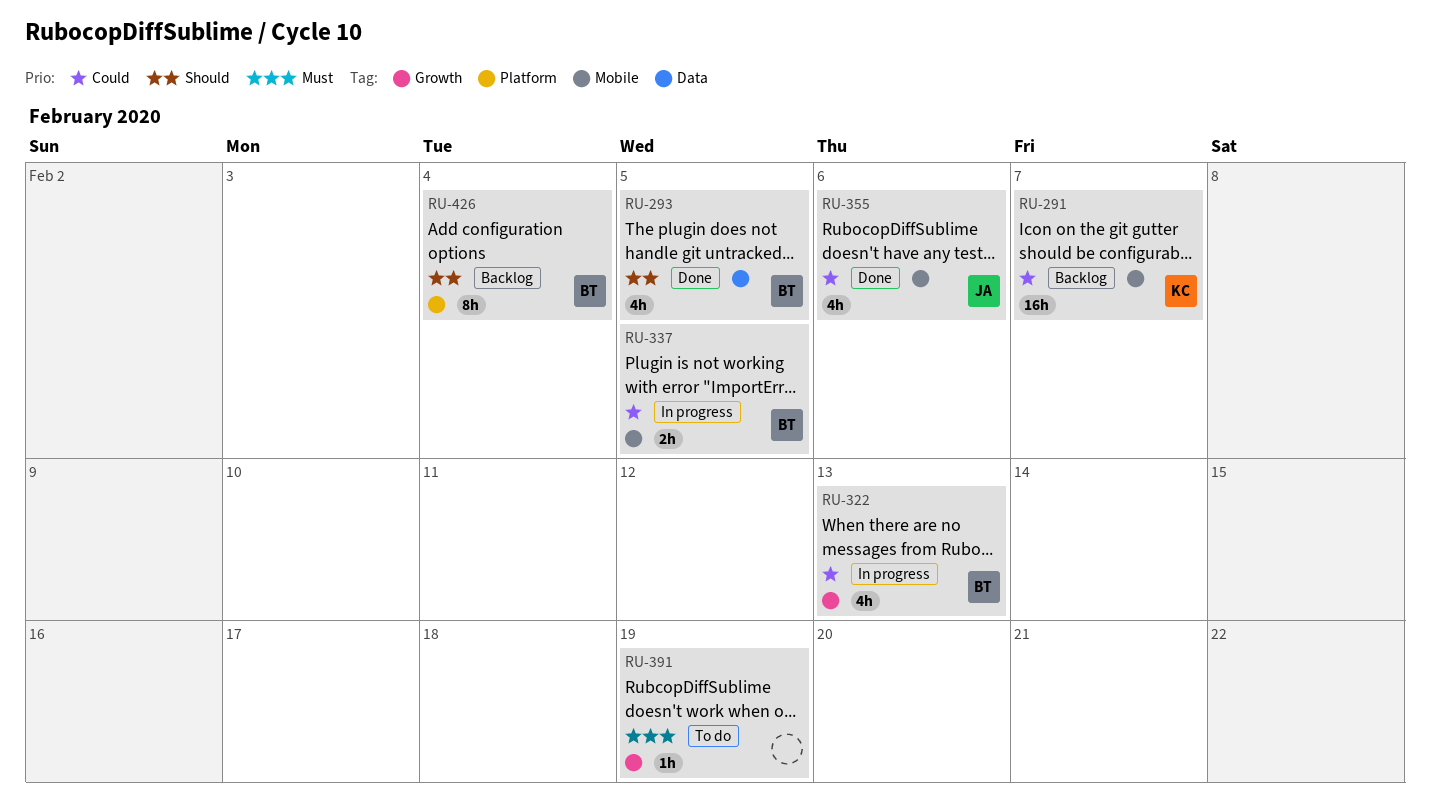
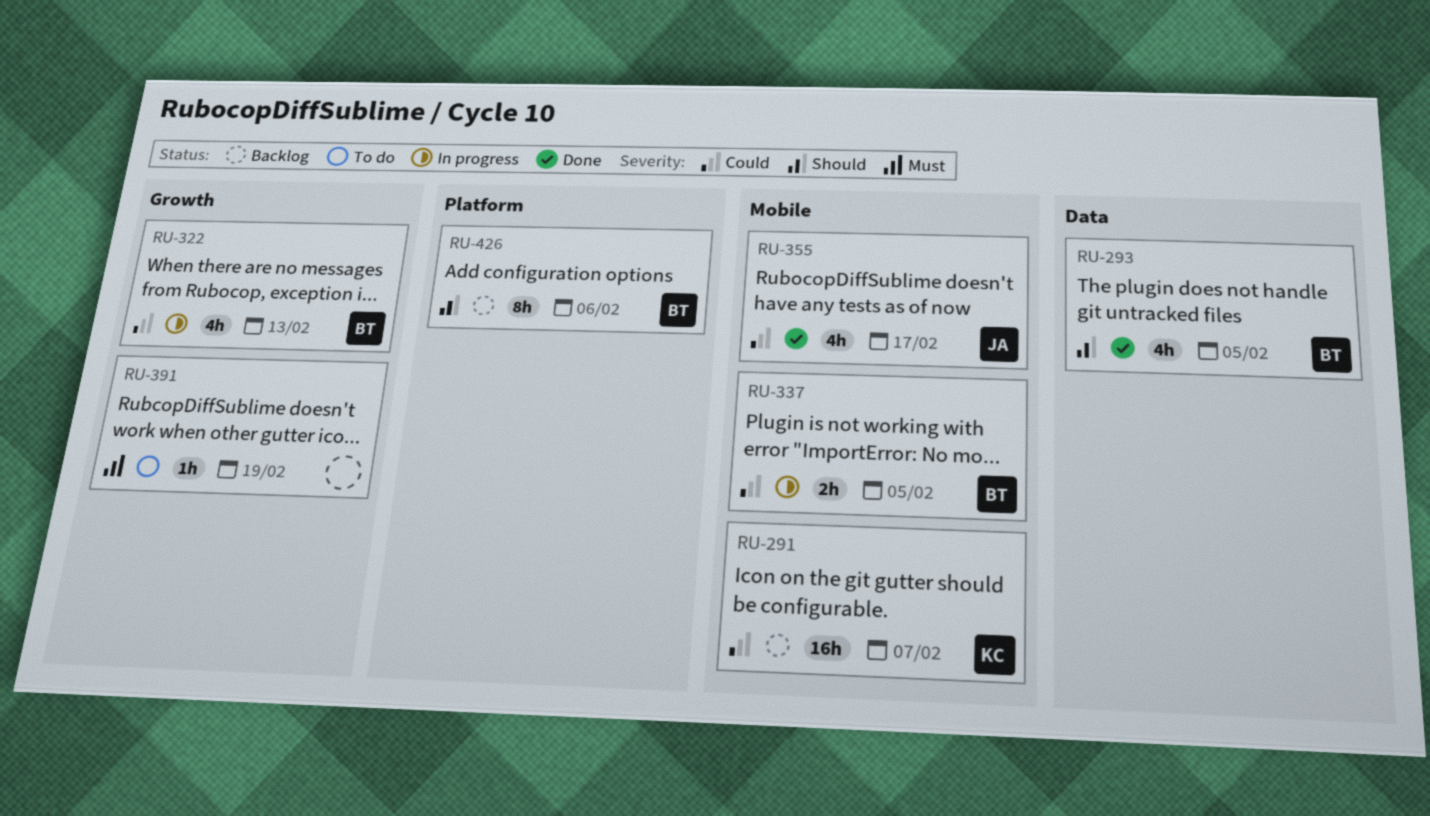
RU-355, due: Feb 6 -> Feb 17
RU-426, due: Feb 4 -> Feb 6

